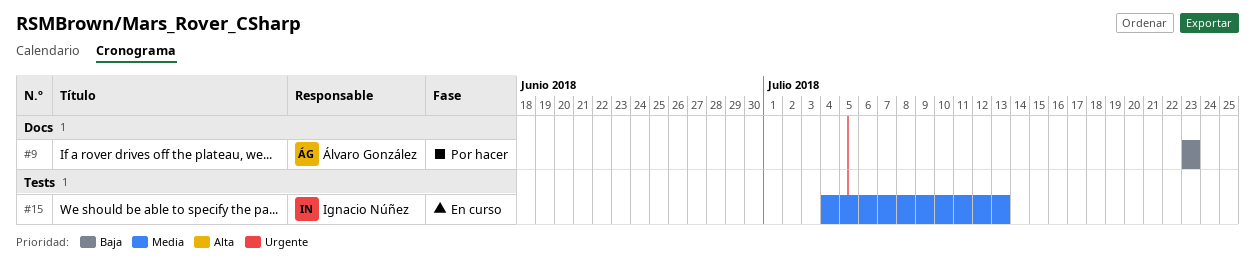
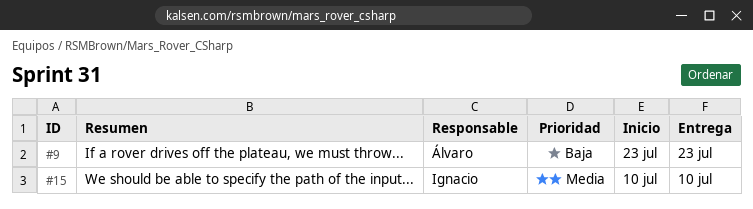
#15, start: Jul 4 -> Jul 10
#15, due: Jul 13 -> Jul 10

